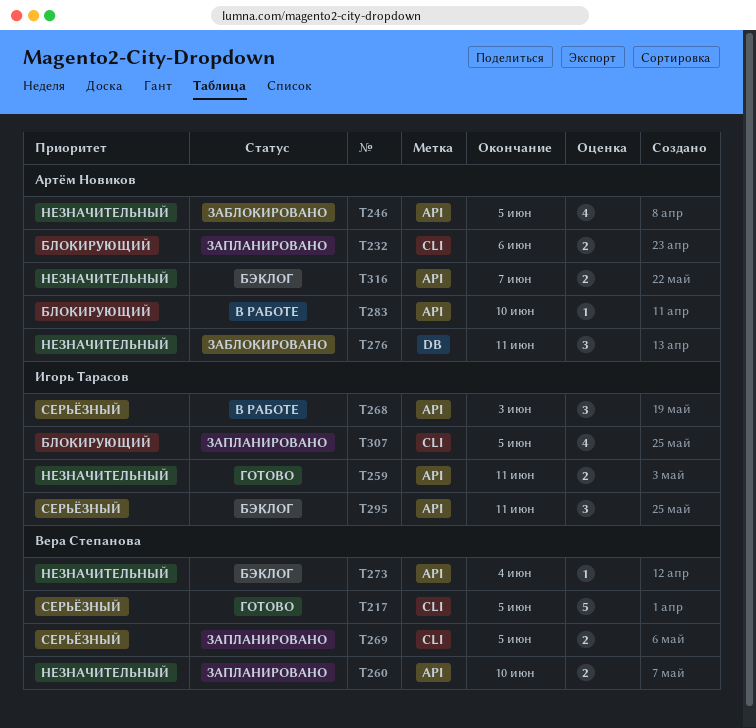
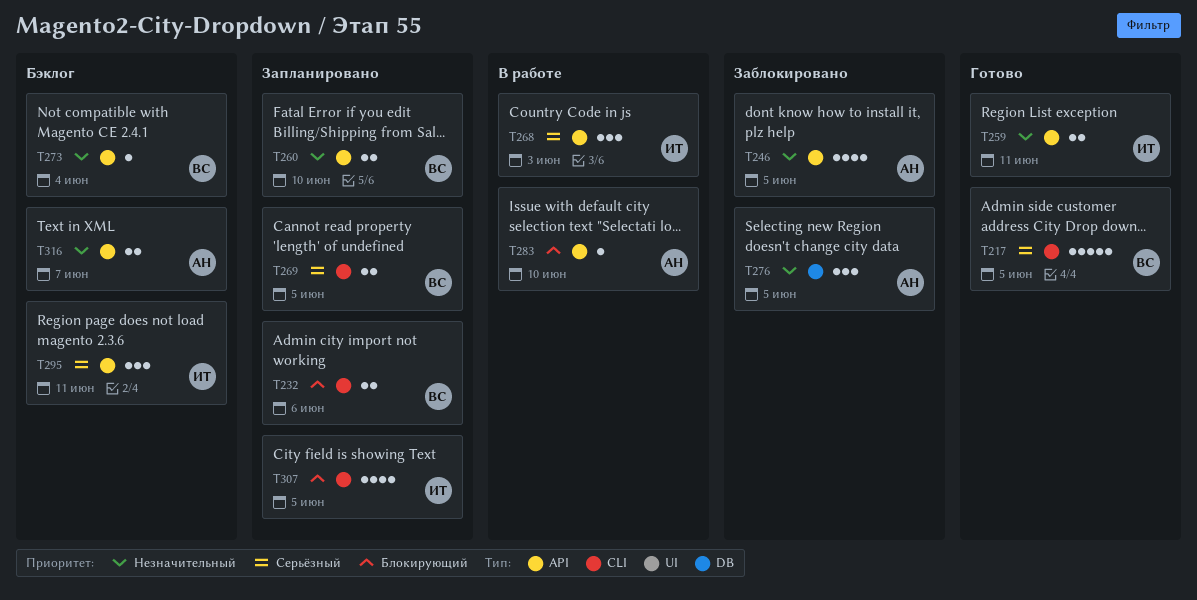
T232, owner: Артём Новиков -> Вера Степанова
T276, due: Jun 11 -> Jun 5

